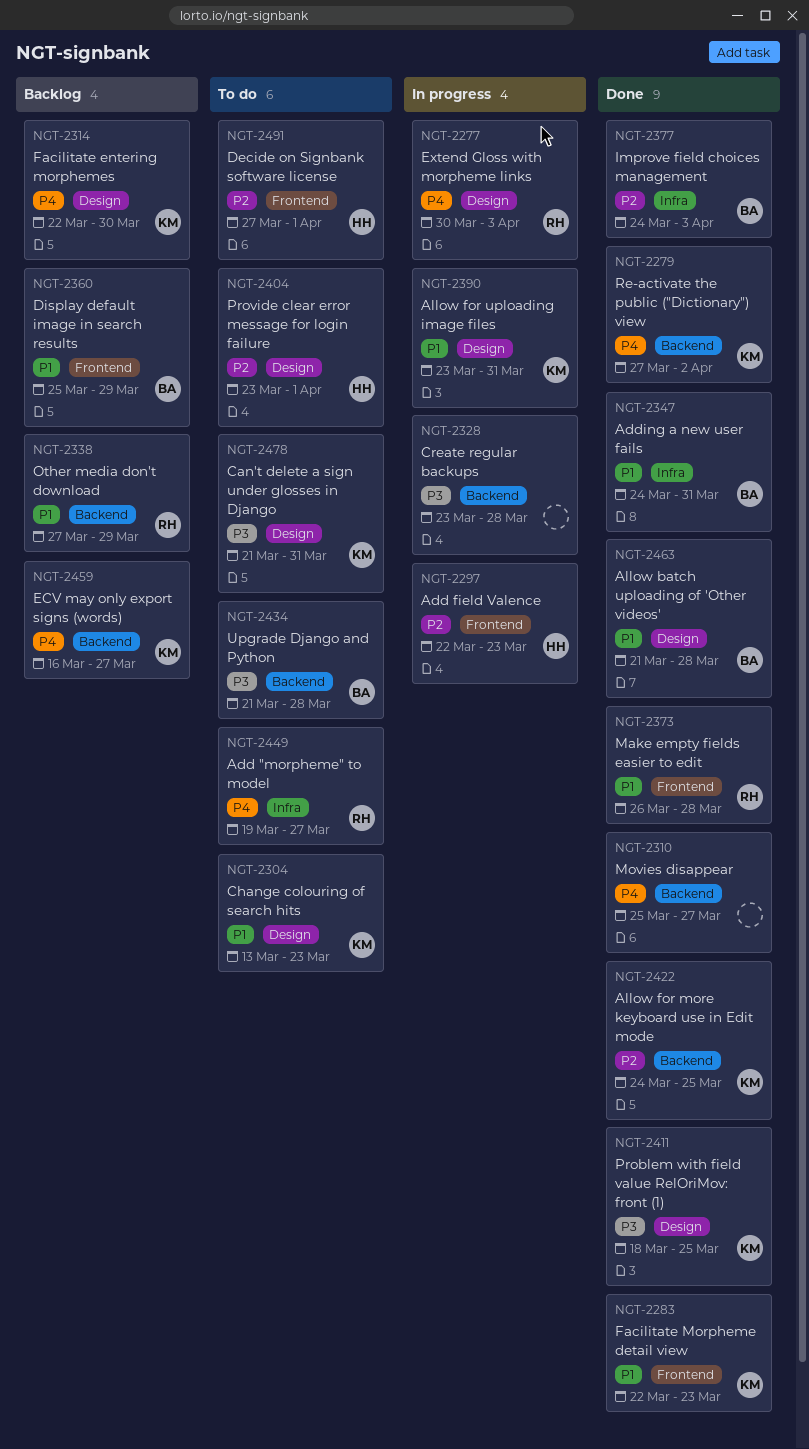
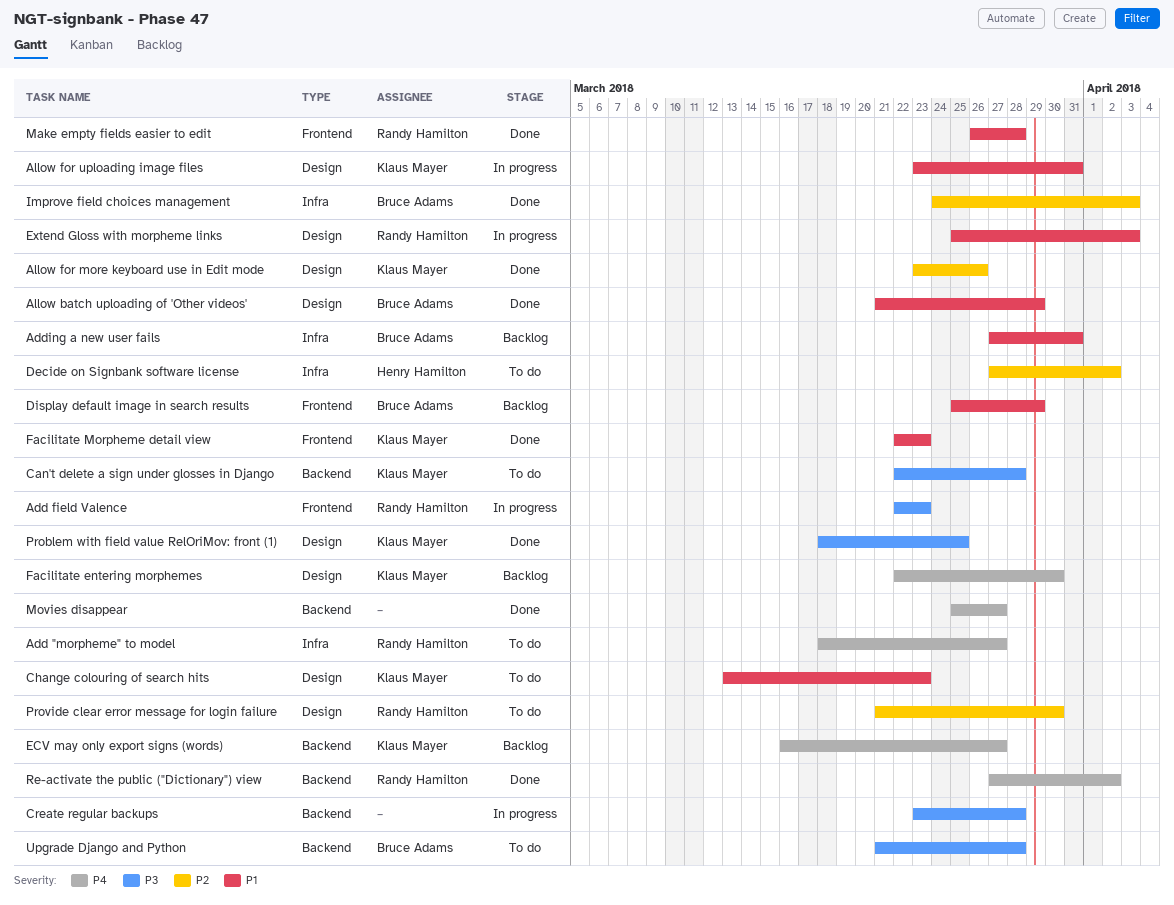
Add "morpheme" to model, start: Mar 19 -> Mar 18
Add field Valence, owner: Henry Hamilton -> Randy Hamilton
Add field Valence, priority: P2 -> P3
Adding a new user fails, status: Done -> Backlog
Adding a new user fails, start: Mar 24 -> Mar 27
Allow batch uploading of 'Other videos', due: Mar 28 -> Mar 29
Allow for more keyboard use in Edit mode, label: Backend -> Design
Allow for more keyboard use in Edit mode, start: Mar 24 -> Mar 23
Allow for more keyboard use in Edit mode, due: Mar 25 -> Mar 26
Can't delete a sign under glosses in Django, label: Design -> Backend
Can't delete a sign under glosses in Django, start: Mar 21 -> Mar 22
Can't delete a sign under glosses in Django, due: Mar 31 -> Mar 28
Decide on Signbank software license, label: Frontend -> Infra
Decide on Signbank software license, due: Apr 1 -> Apr 2
Extend Gloss with morpheme links, priority: P4 -> P1
Extend Gloss with morpheme links, start: Mar 30 -> Mar 25
Other media don't download: present -> none
Provide clear error message for login failure, owner: Henry Hamilton -> Randy Hamilton
Provide clear error message for login failure, start: Mar 23 -> Mar 21
Provide clear error message for login failure, due: Apr 1 -> Mar 30
Re-activate the public ("Dictionary") view, owner: Klaus Mayer -> Randy Hamilton

